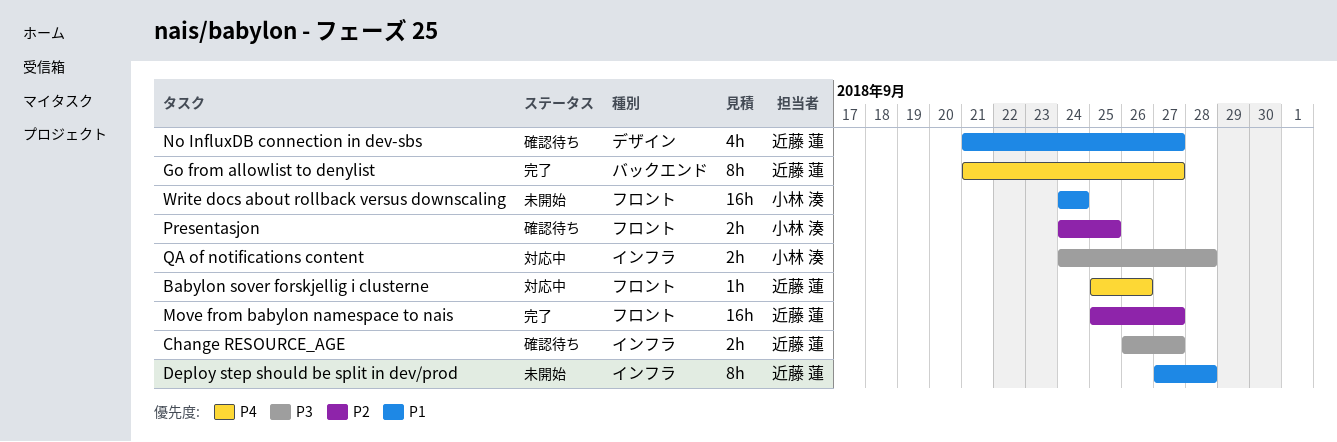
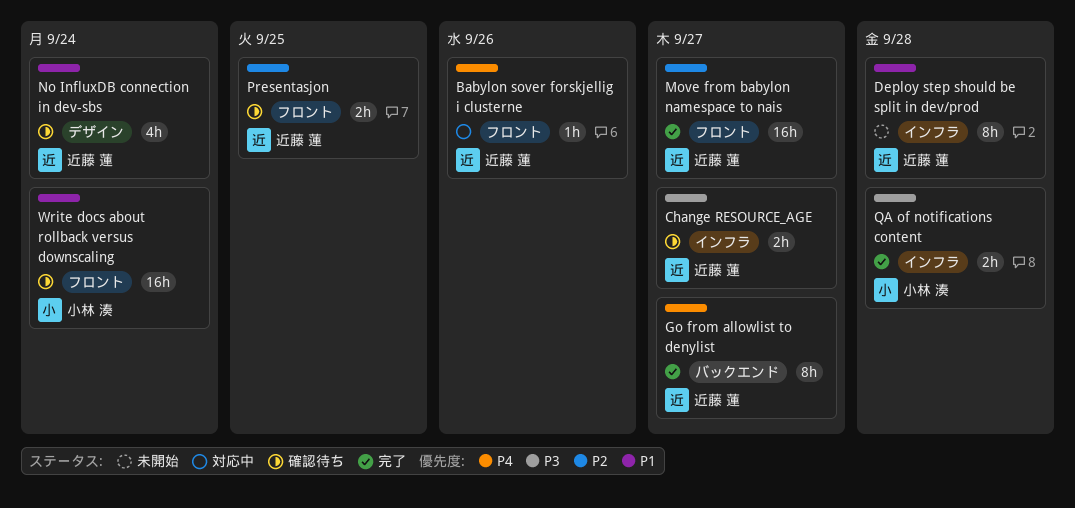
No InfluxDB connection in dev-sbs, due: Sep 27 -> Sep 24
Presentasjon, owner: 小林 湊 -> 近藤 蓮
QA of notifications content, status: 対応中 -> 完了
Write docs about rollback versus downscaling, status: 未開始 -> 確認待ち

